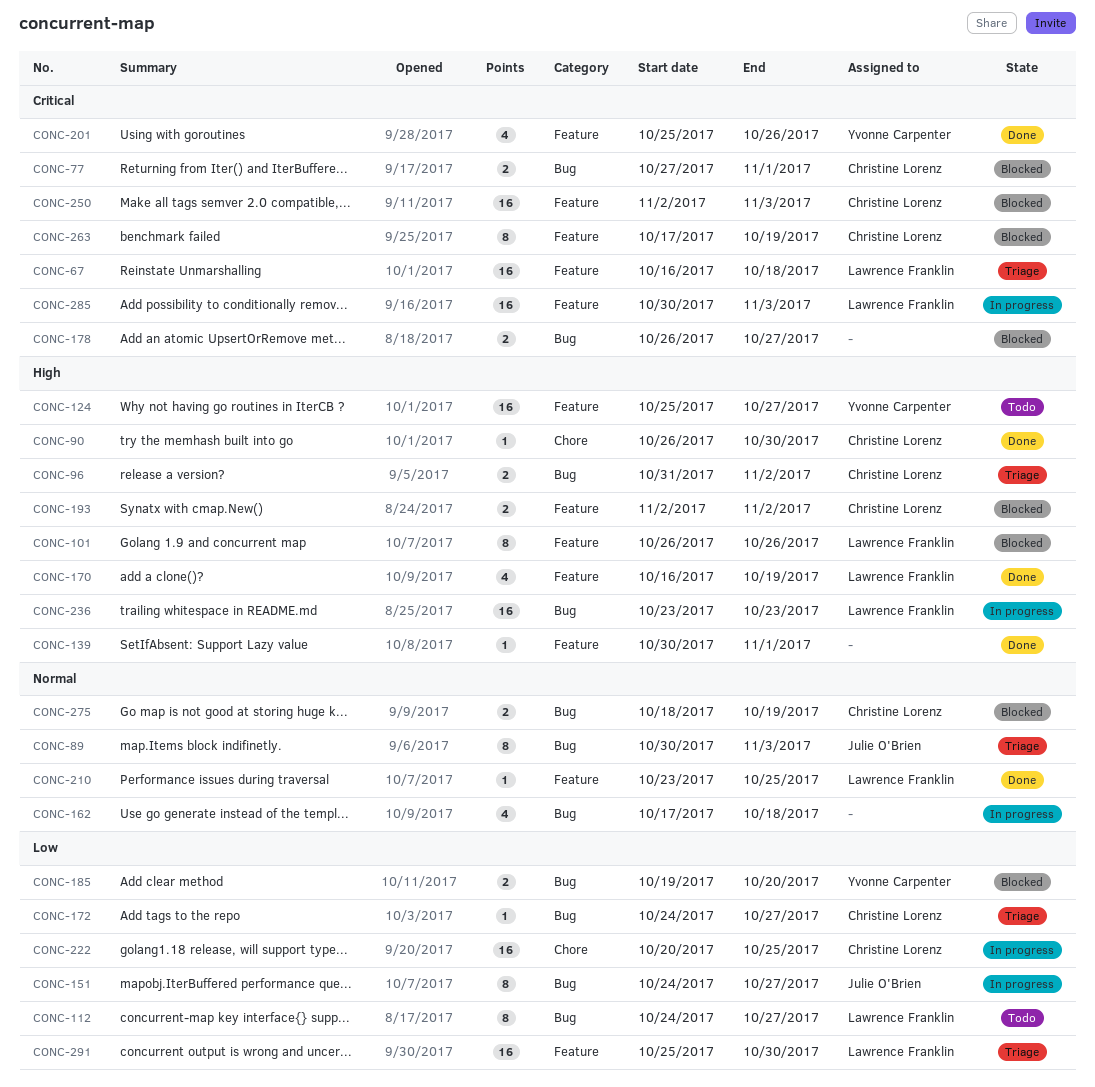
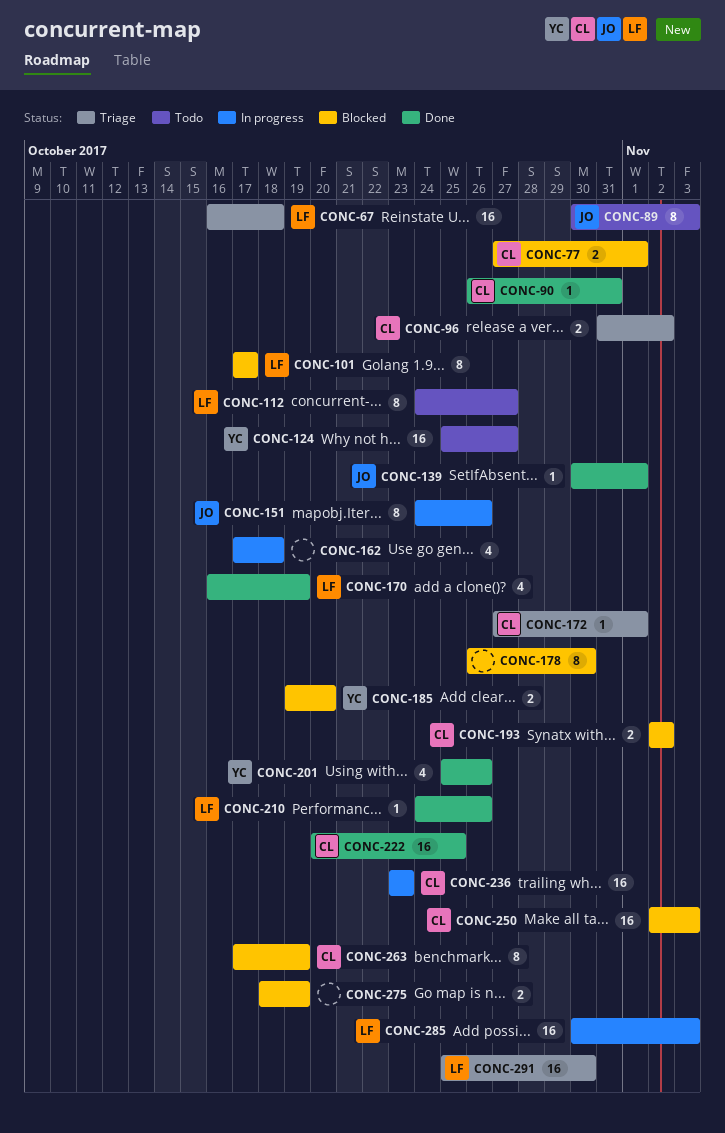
CONC-89, status: Triage -> Todo
CONC-90, due: Oct 30 -> Oct 31
CONC-101, start: Oct 26 -> Oct 17
CONC-101, due: Oct 26 -> Oct 17
CONC-139, owner: none -> Julie O'Brien
CONC-151, due: Oct 27 -> Oct 26
CONC-172, start: Oct 24 -> Oct 27
CONC-172, due: Oct 27 -> Nov 1
CONC-178, estimate: 2 -> 8
CONC-178, due: Oct 27 -> Oct 30
CONC-210, start: Oct 23 -> Oct 24
CONC-210, due: Oct 25 -> Oct 26
CONC-222, status: In progress -> Done
CONC-236, owner: Lawrence Franklin -> Christine Lorenz
CONC-275, owner: Christine Lorenz -> none

